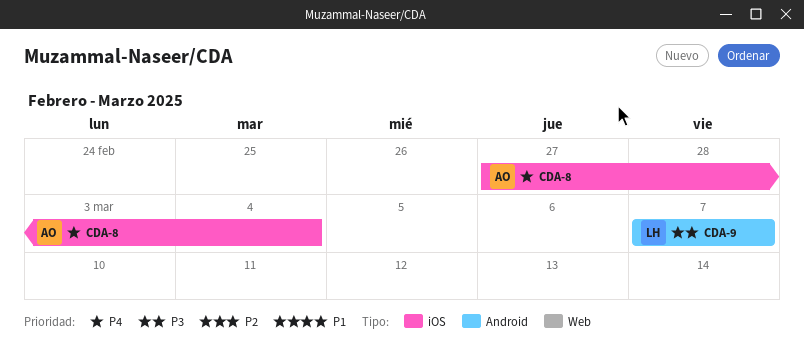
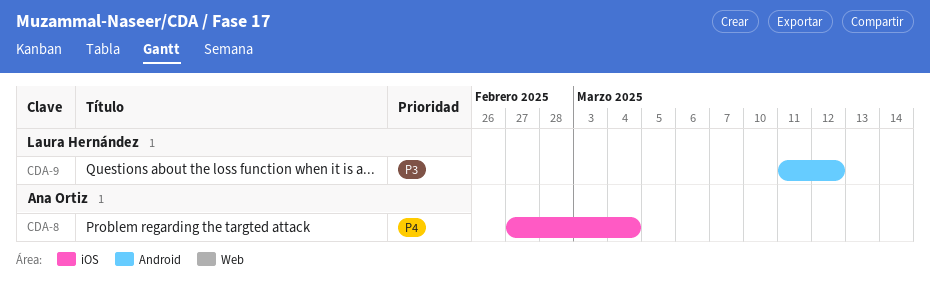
CDA-9, start: Mar 7 -> Mar 11
CDA-9, due: Mar 7 -> Mar 12

